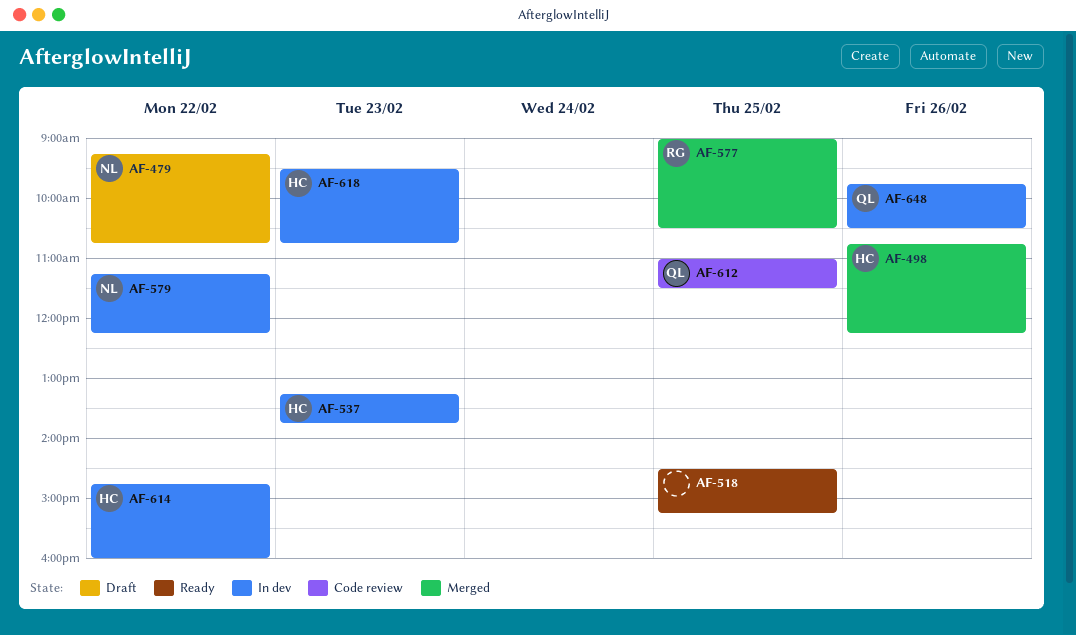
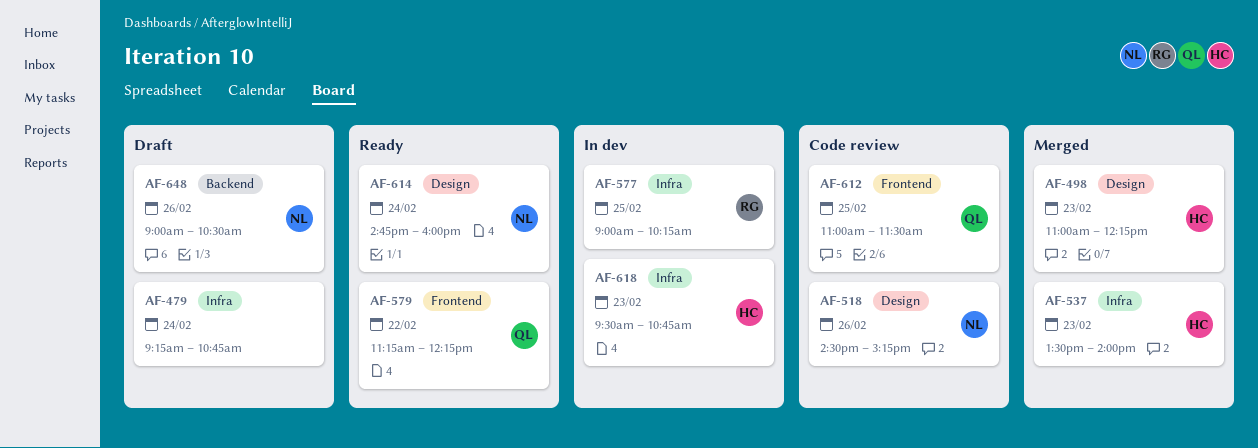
AF-479, owner: NL -> none
AF-479, day: Feb 22 -> Feb 24
AF-498, day: Feb 26 -> Feb 23
AF-498, begins: 10:45 -> 11:00
AF-518, status: Ready -> Code review
AF-518, owner: none -> NL
AF-518, day: Feb 25 -> Feb 26
AF-537, status: In dev -> Merged
AF-537, begins: 13:15 -> 13:30
AF-537, ends: 13:45 -> 14:00
AF-577, status: Merged -> In dev
AF-577, ends: 10:30 -> 10:15
AF-579, status: In dev -> Ready
AF-579, owner: NL -> QL
AF-614, status: In dev -> Ready
AF-614, owner: HC -> NL
AF-614, day: Feb 22 -> Feb 24
AF-648, status: In dev -> Draft
AF-648, owner: QL -> NL
AF-648, begins: 09:45 -> 09:00

